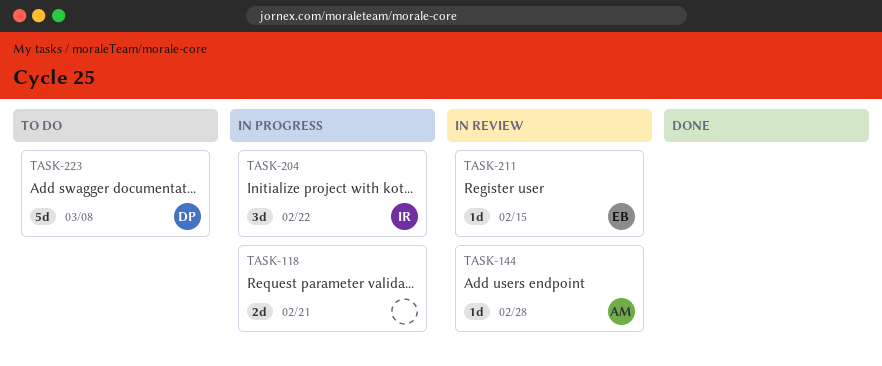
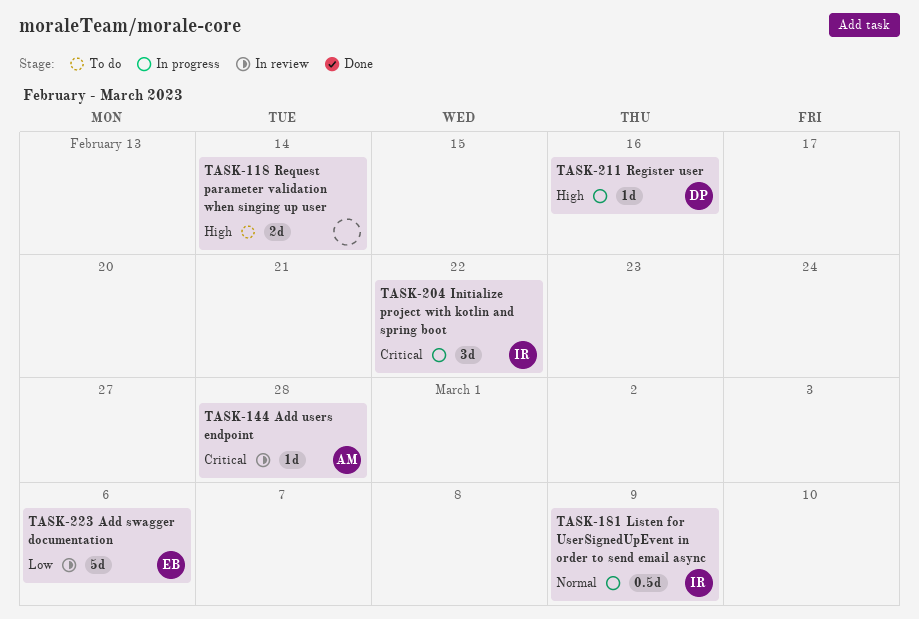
TASK-118, status: In progress -> To do
TASK-118, due: Feb 21 -> Feb 14
TASK-181: none -> present
TASK-211, status: In review -> In progress
TASK-211, owner: EB -> DP
TASK-211, due: Feb 15 -> Feb 16
TASK-223, status: To do -> In review
TASK-223, owner: DP -> EB
TASK-223, due: Mar 8 -> Mar 6

